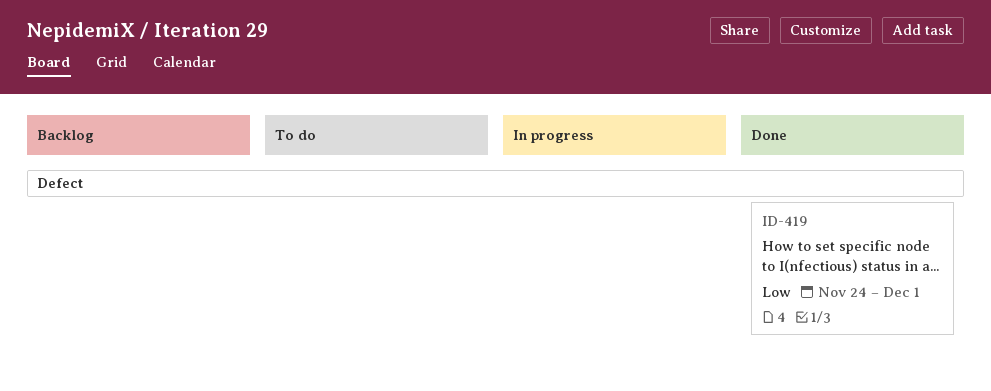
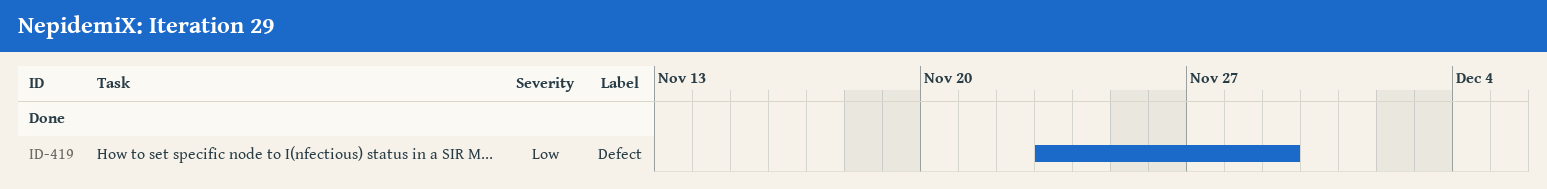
ID-419, start: Nov 24 -> Nov 23
ID-419, due: Dec 1 -> Nov 29

